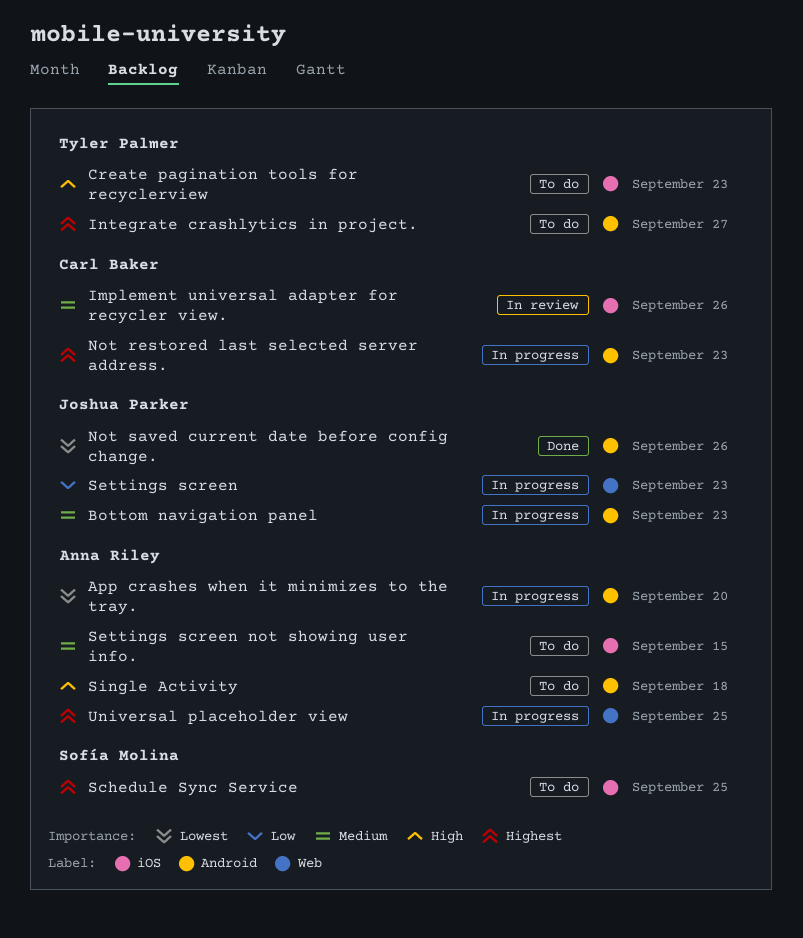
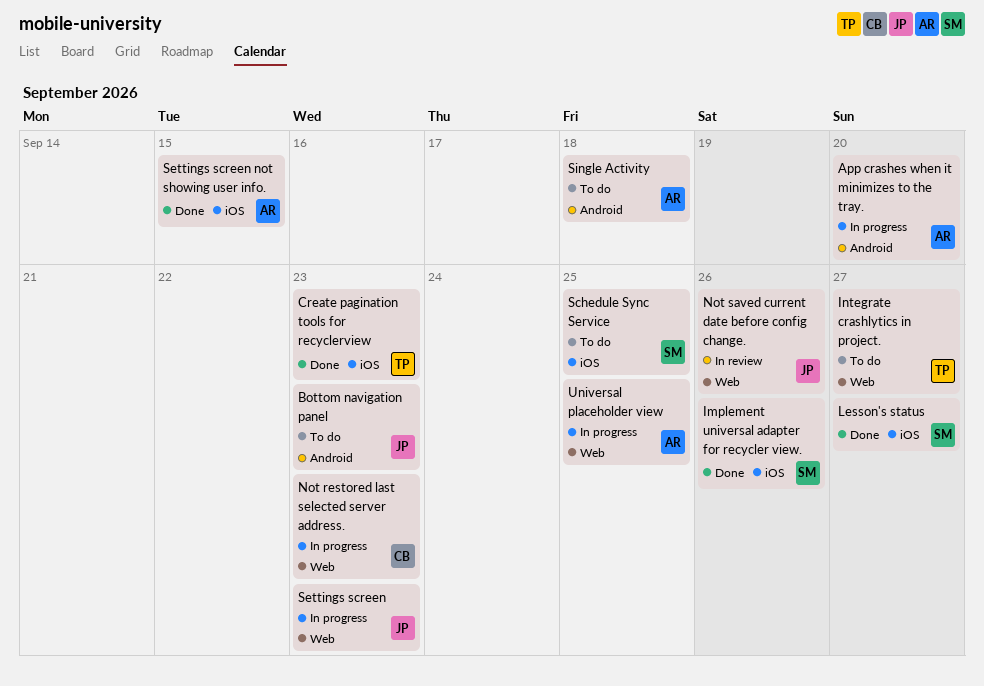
Bottom navigation panel, status: In progress -> To do
Create pagination tools for recyclerview, status: To do -> Done
Implement universal adapter for recycler view., status: In review -> Done
Implement universal adapter for recycler view., owner: Carl Baker -> Sofía Molina
Integrate crashlytics in project., label: Android -> Web
Lesson's status: none -> present
Not restored last selected server address., label: Android -> Web
Not saved current date before config change., status: Done -> In review
Not saved current date before config change., label: Android -> Web
Settings screen not showing user info., status: To do -> Done

